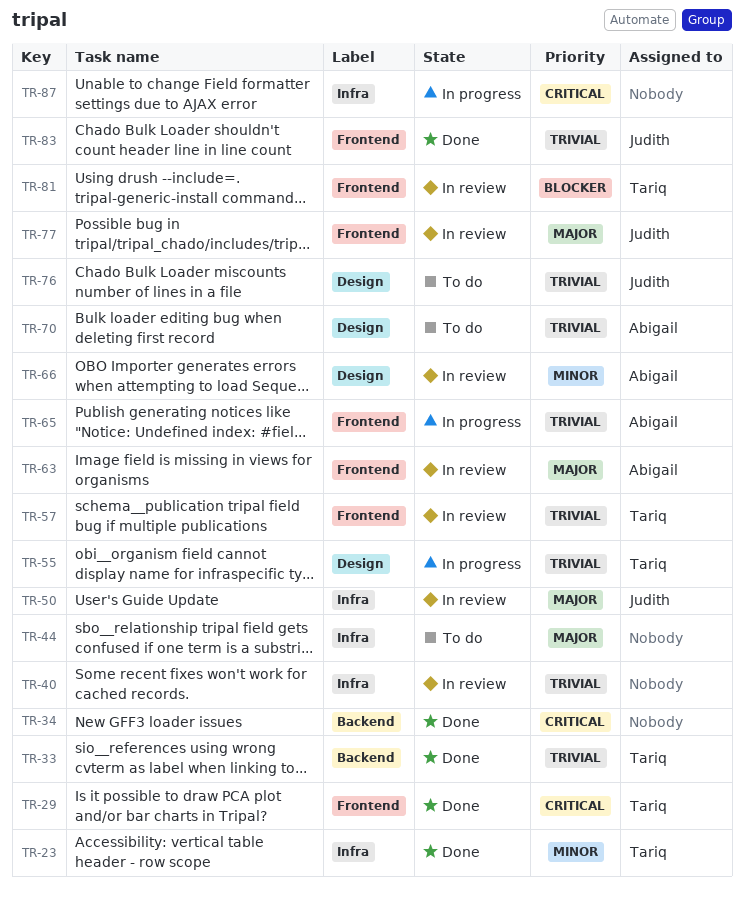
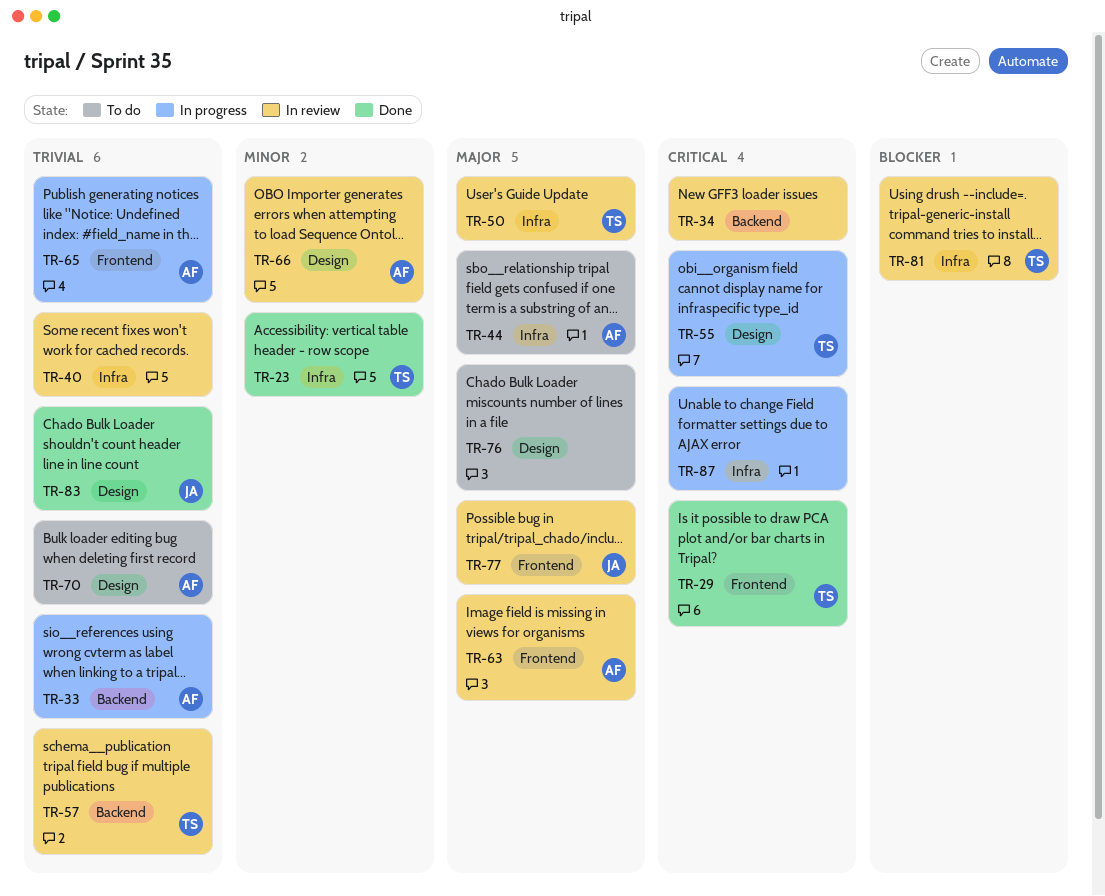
TR-33, status: Done -> In progress
TR-33, owner: Tariq -> Abigail
TR-34, status: Done -> In review
TR-44, owner: none -> Abigail
TR-50, owner: Judith -> Tariq
TR-55, priority: Trivial -> Critical
TR-57, label: Frontend -> Backend
TR-76, owner: Judith -> none
TR-76, priority: Trivial -> Major
TR-81, label: Frontend -> Infra
TR-83, label: Frontend -> Design

